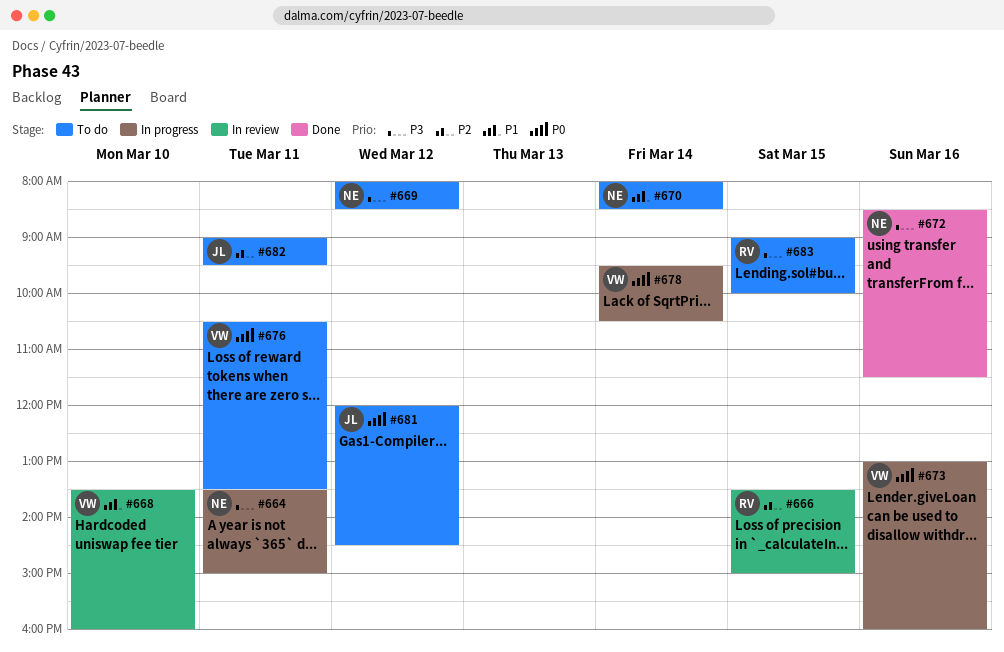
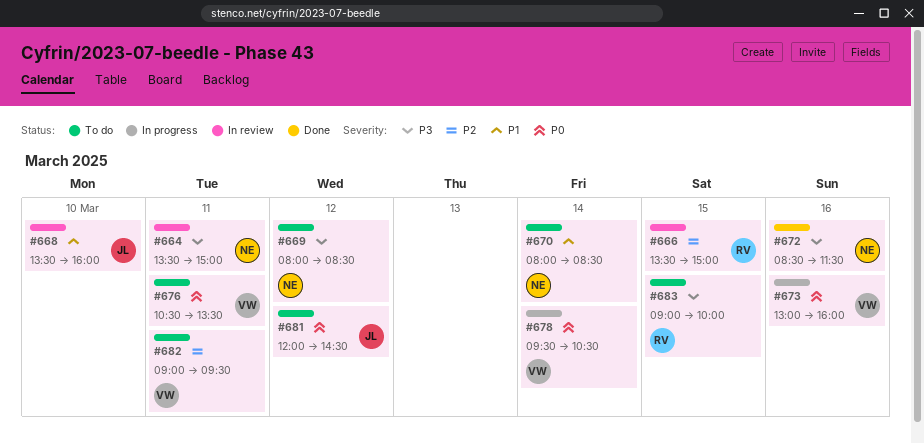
#664, status: In progress -> In review
#668, owner: VW -> JL
#682, owner: JL -> VW

